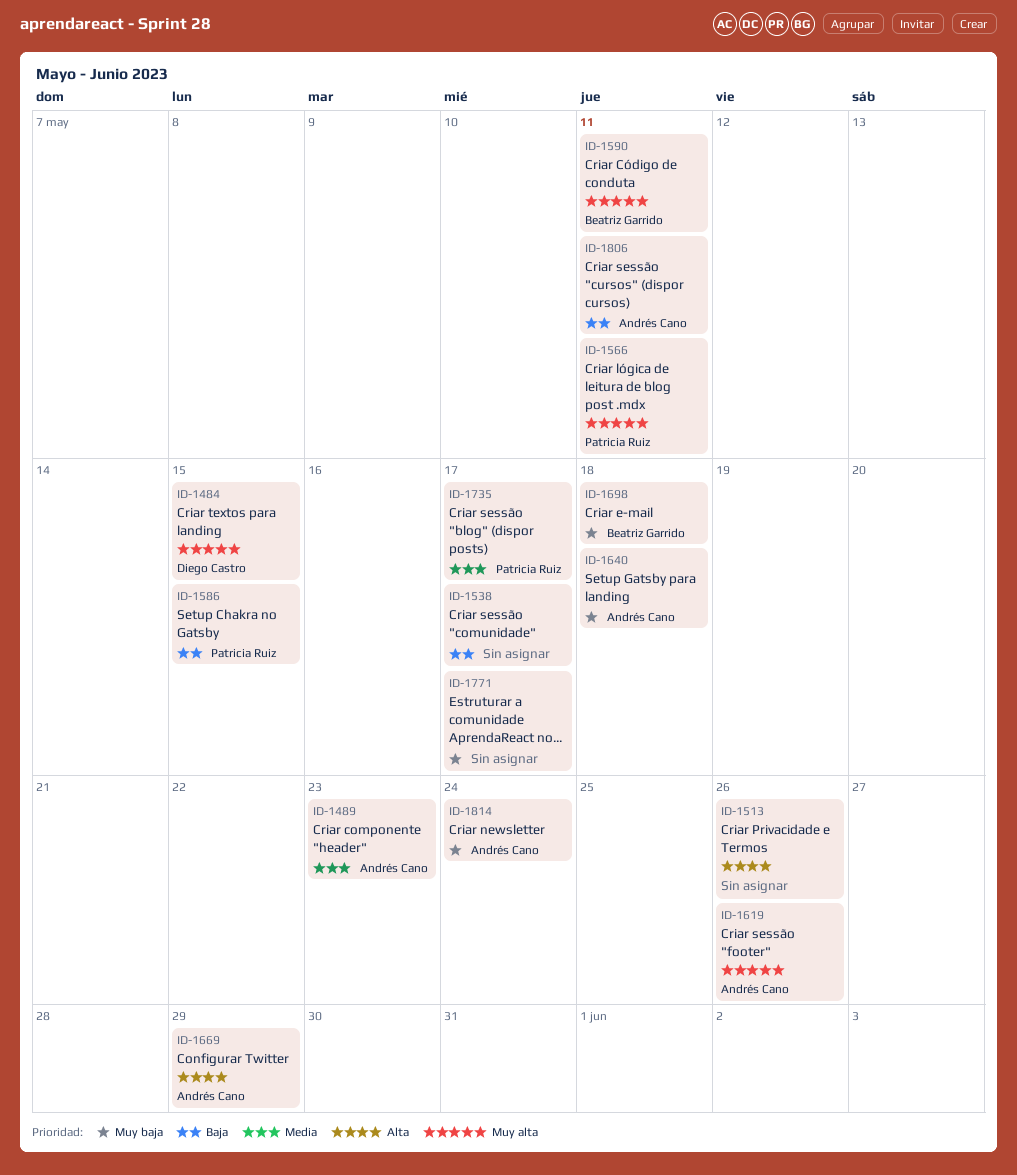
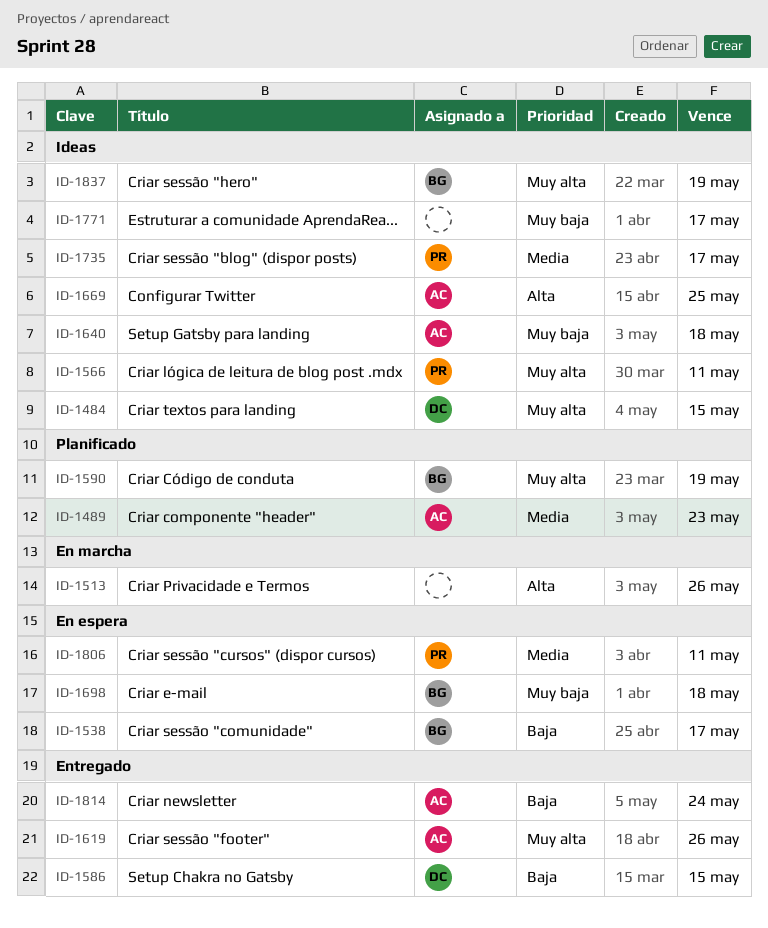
ID-1538, owner: none -> Beatriz Garrido
ID-1586, owner: Patricia Ruiz -> Diego Castro
ID-1590, due: May 11 -> May 19
ID-1669, due: May 29 -> May 25
ID-1806, owner: Andrés Cano -> Patricia Ruiz
ID-1806, priority: Baja -> Media
ID-1814, priority: Muy baja -> Baja
ID-1837: none -> present

